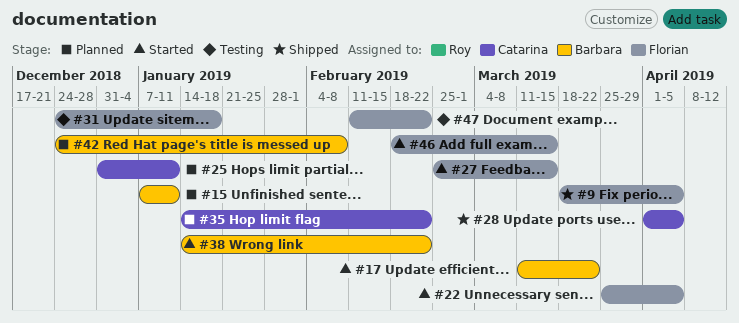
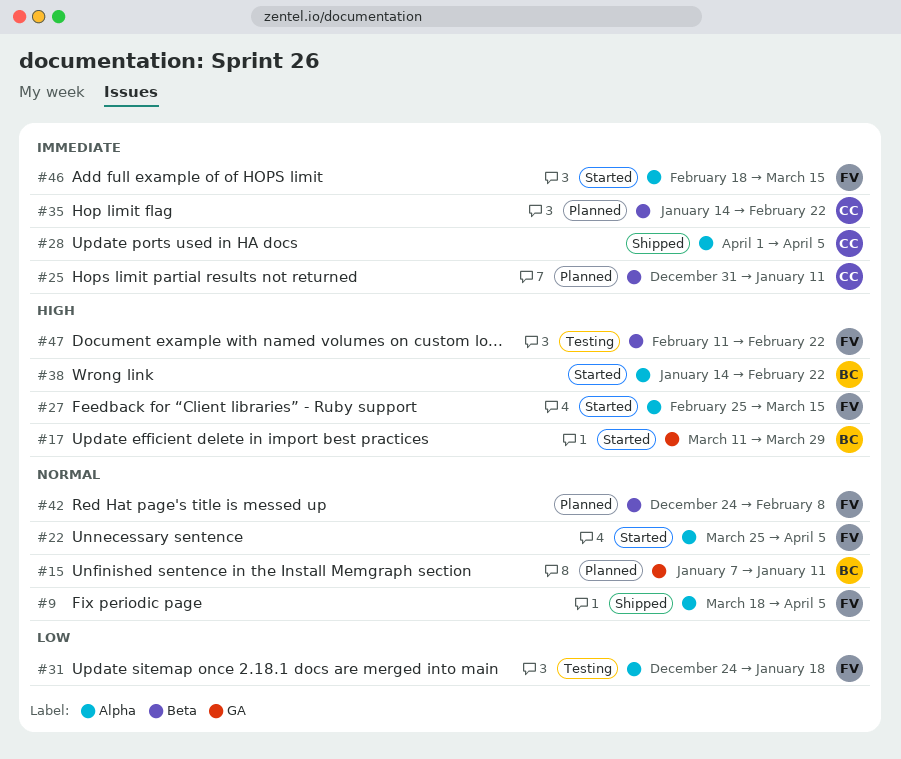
#17, due: Mar 22 -> Mar 29
#42, owner: Barbara -> Florian

